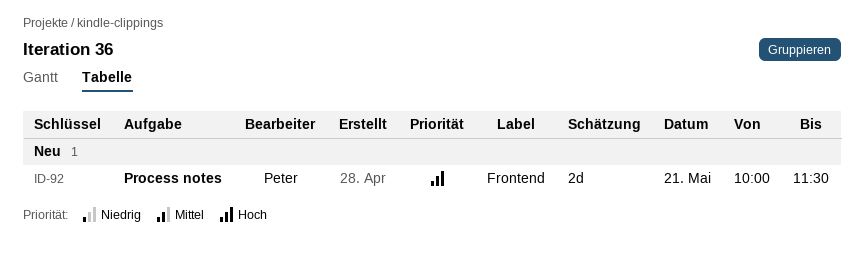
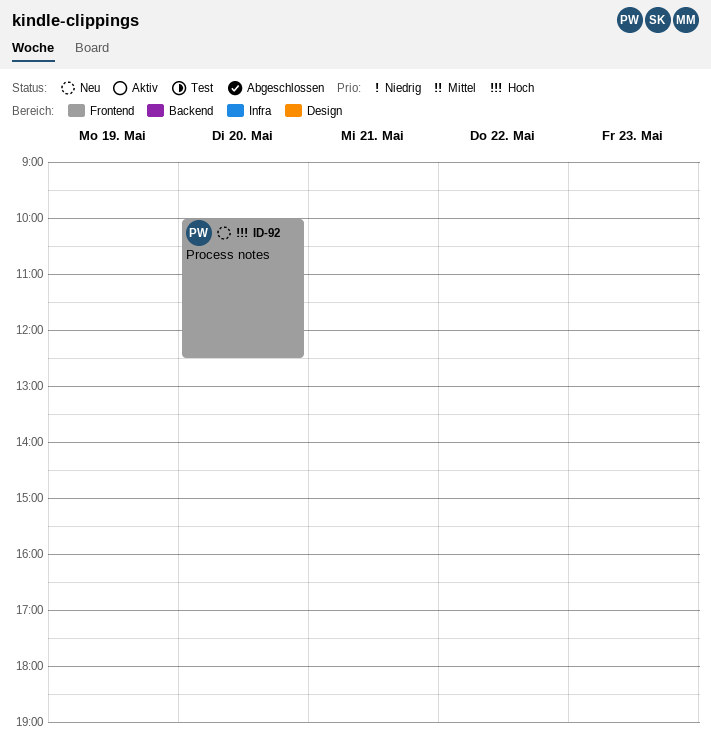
ID-92, day: May 21 -> May 20
ID-92, ends: 11:30 -> 12:30

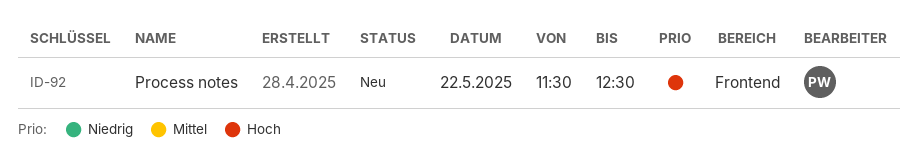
ID-92, day: May 20 -> May 22
ID-92, begins: 10:00 -> 11:30

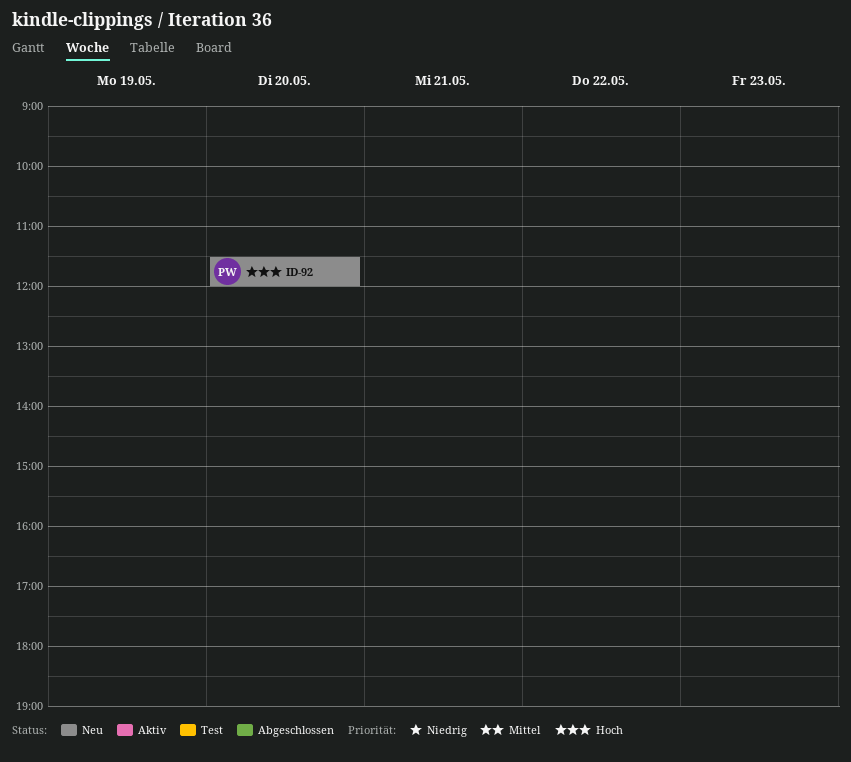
ID-92, day: May 22 -> May 20
ID-92, ends: 12:30 -> 12:00

